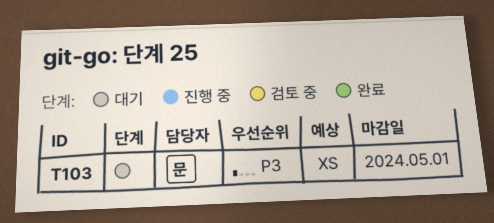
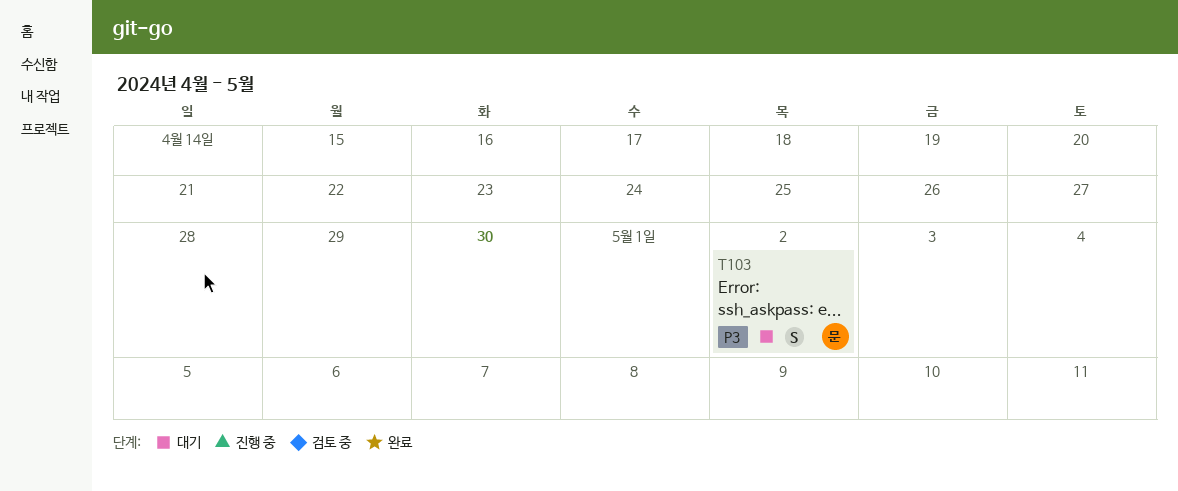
T103, estimate: XS -> S
T103, due: May 1 -> May 2

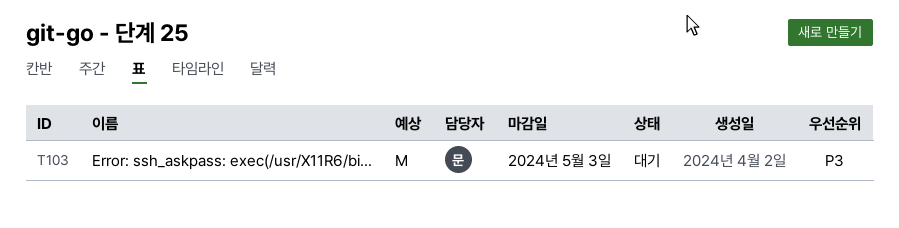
T103, estimate: S -> M
T103, due: May 2 -> May 3

